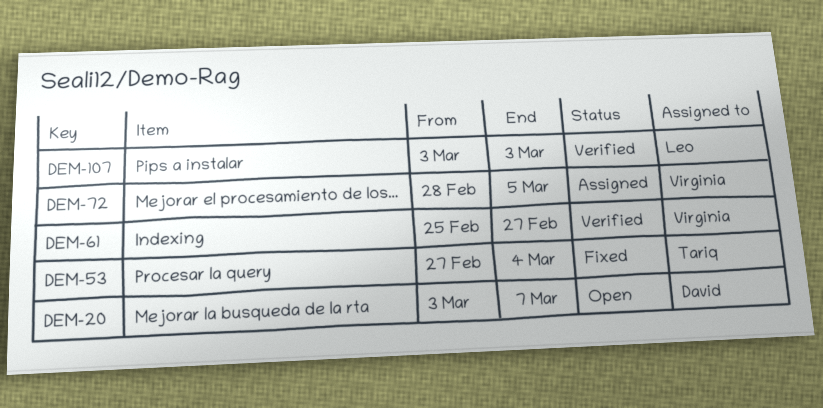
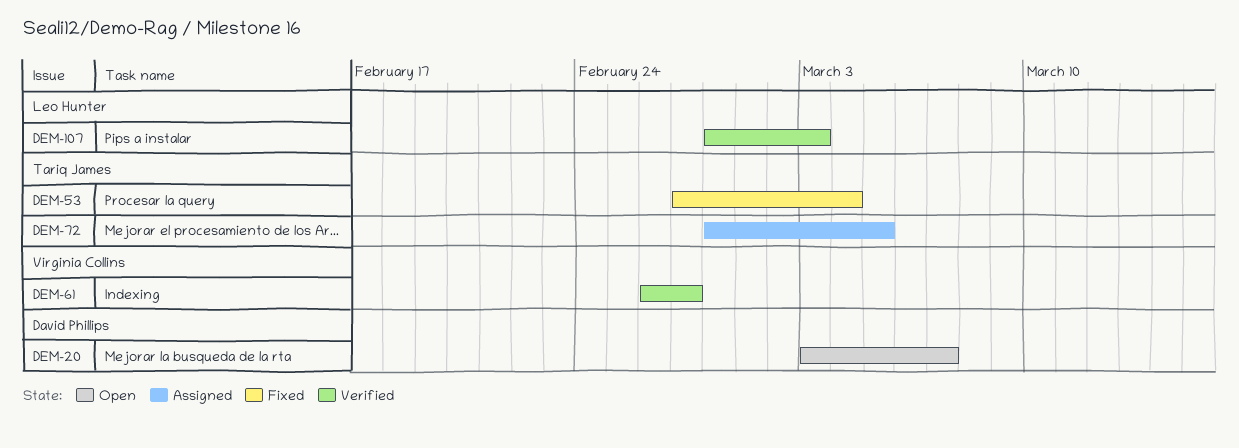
DEM-61, start: Feb 25 -> Feb 26
DEM-72, owner: Virginia Collins -> Tariq James
DEM-107, start: Mar 3 -> Feb 28

